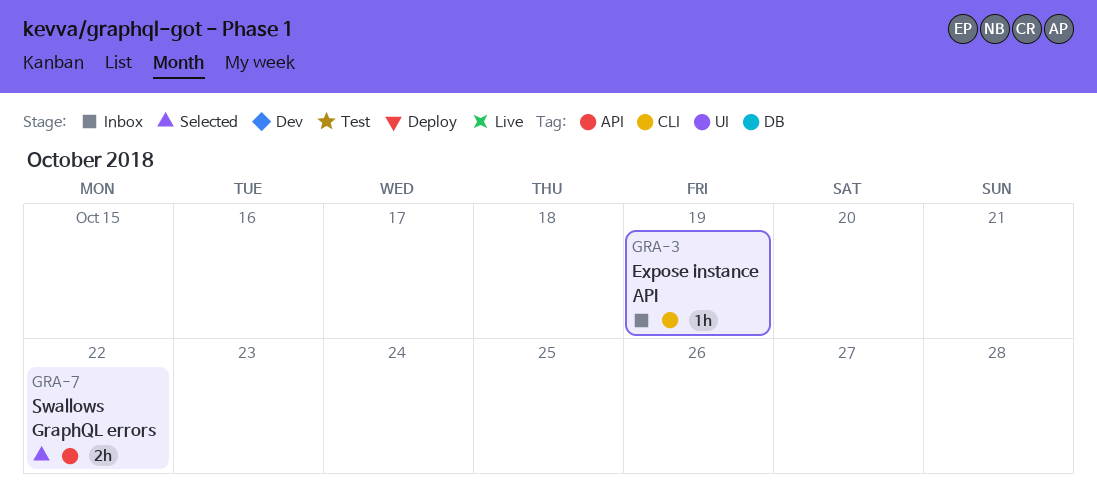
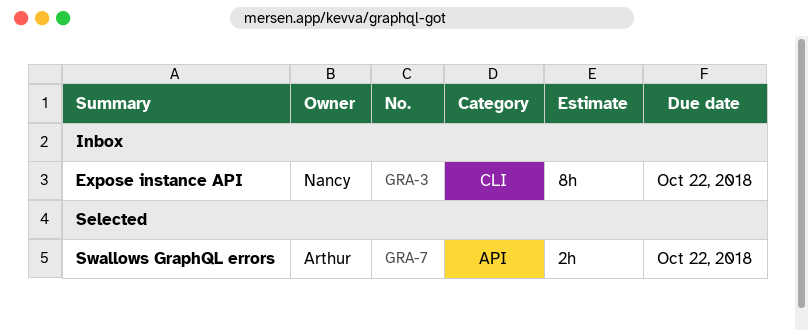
GRA-3, estimate: 1h -> 8h
GRA-3, due: Oct 19 -> Oct 22

